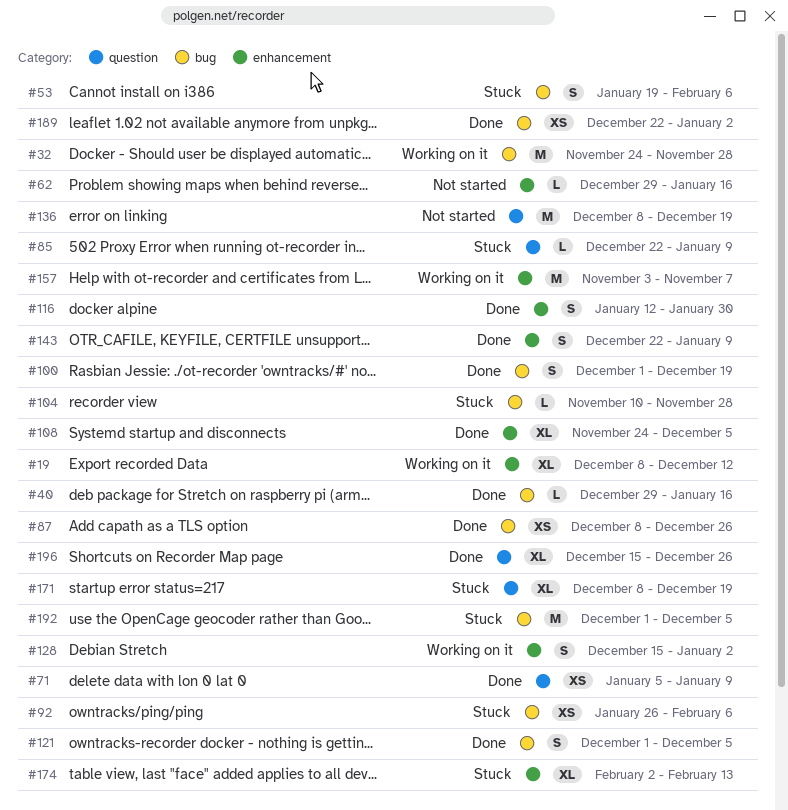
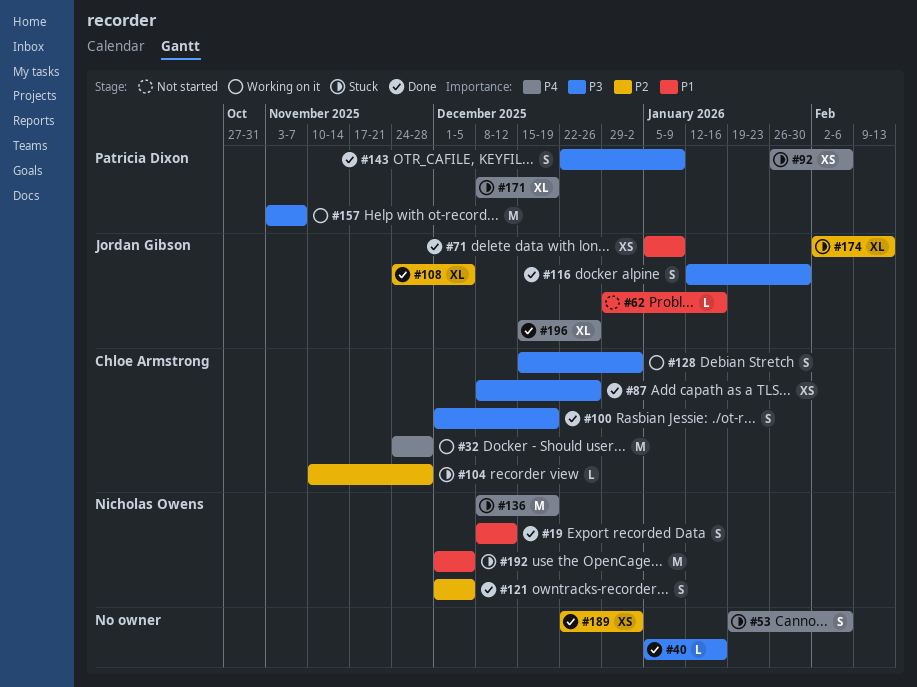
#19, status: Working on it -> Done
#19, estimate: XL -> S
#40, start: Dec 29 -> Jan 5
#85: present -> none
#136, status: Not started -> Stuck

